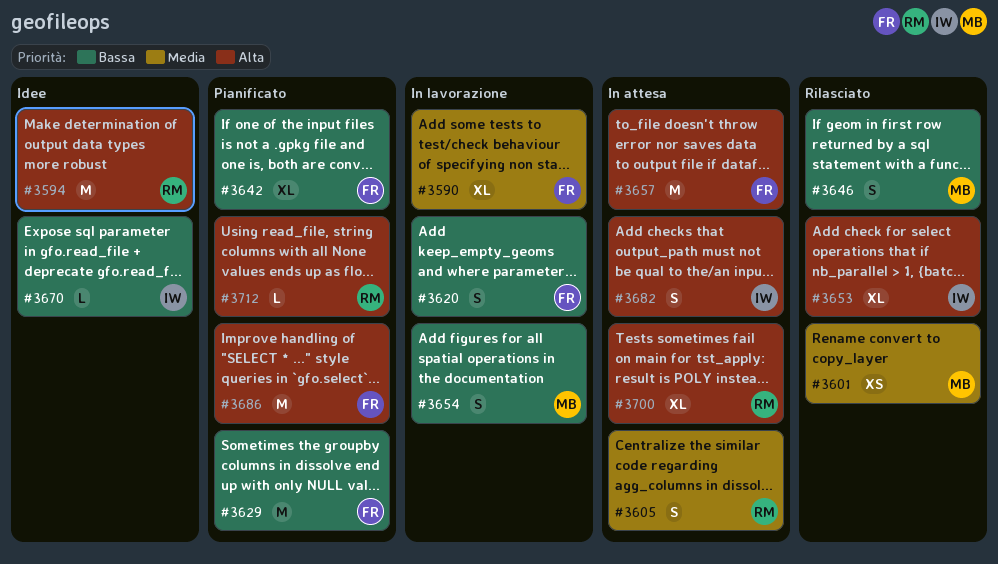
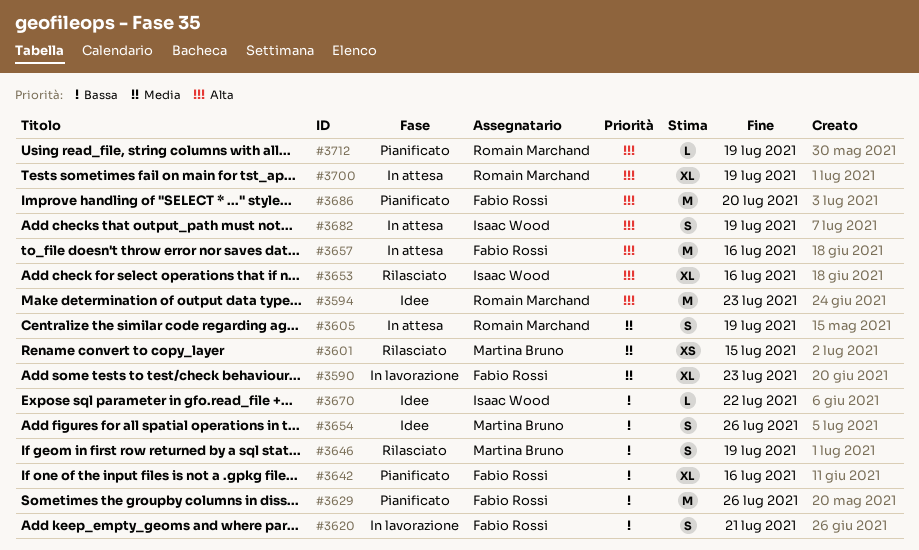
#3654, status: In lavorazione -> Idee

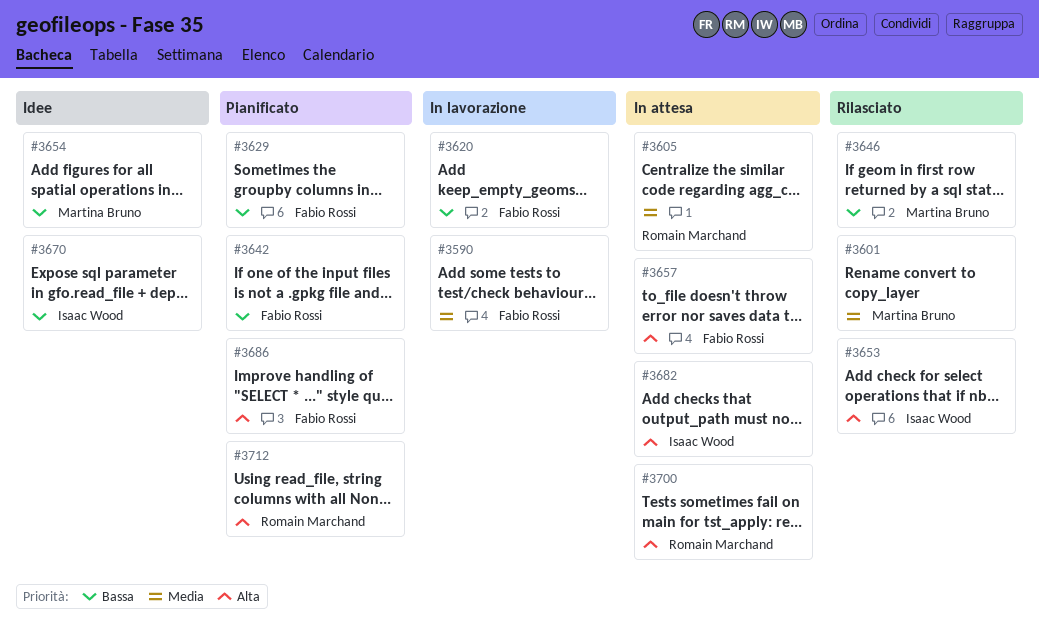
#3594: present -> none

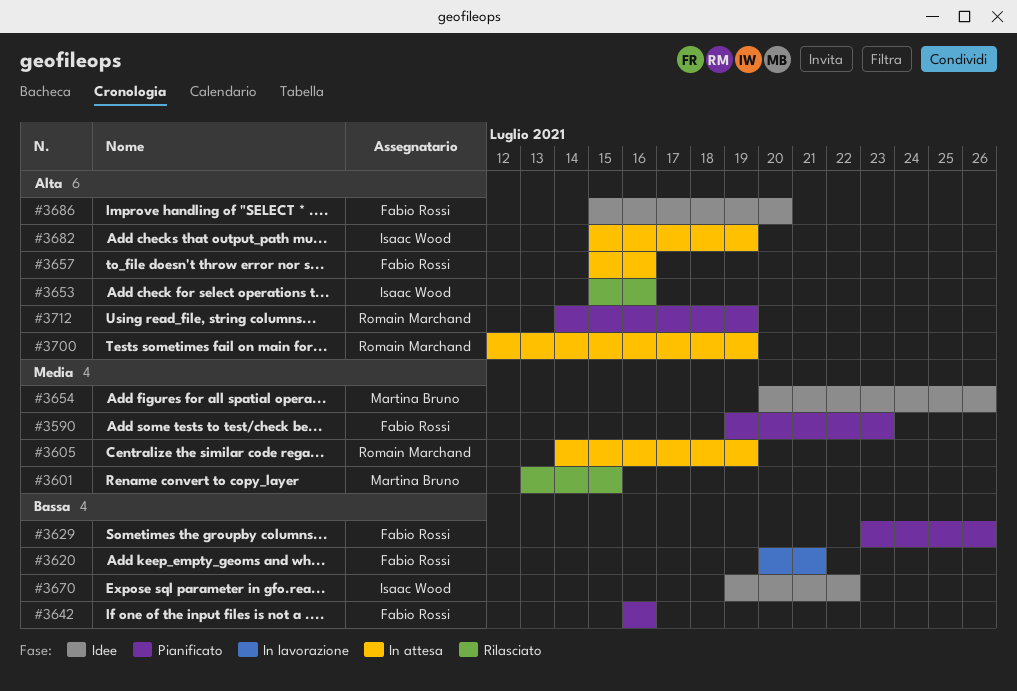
#3590, status: In lavorazione -> Pianificato
#3646: present -> none
#3654, priority: Bassa -> Media
#3686, status: Pianificato -> Idee

